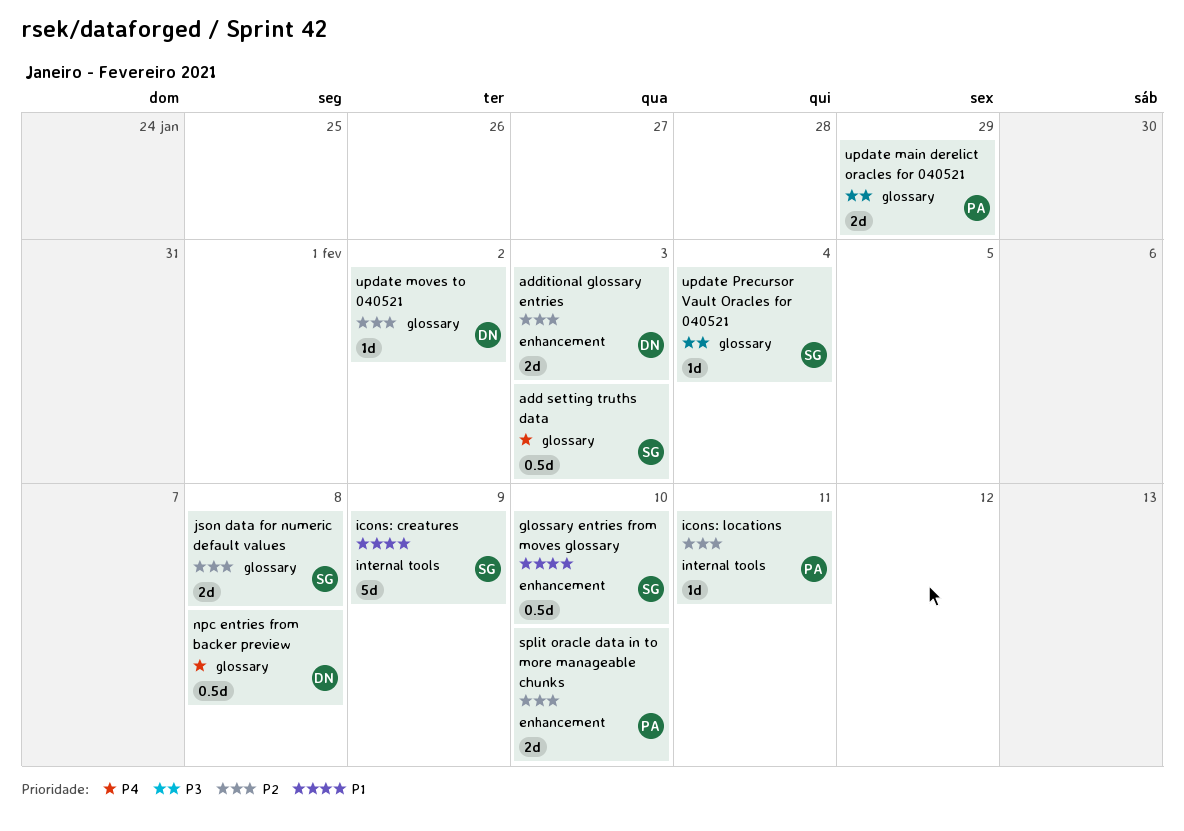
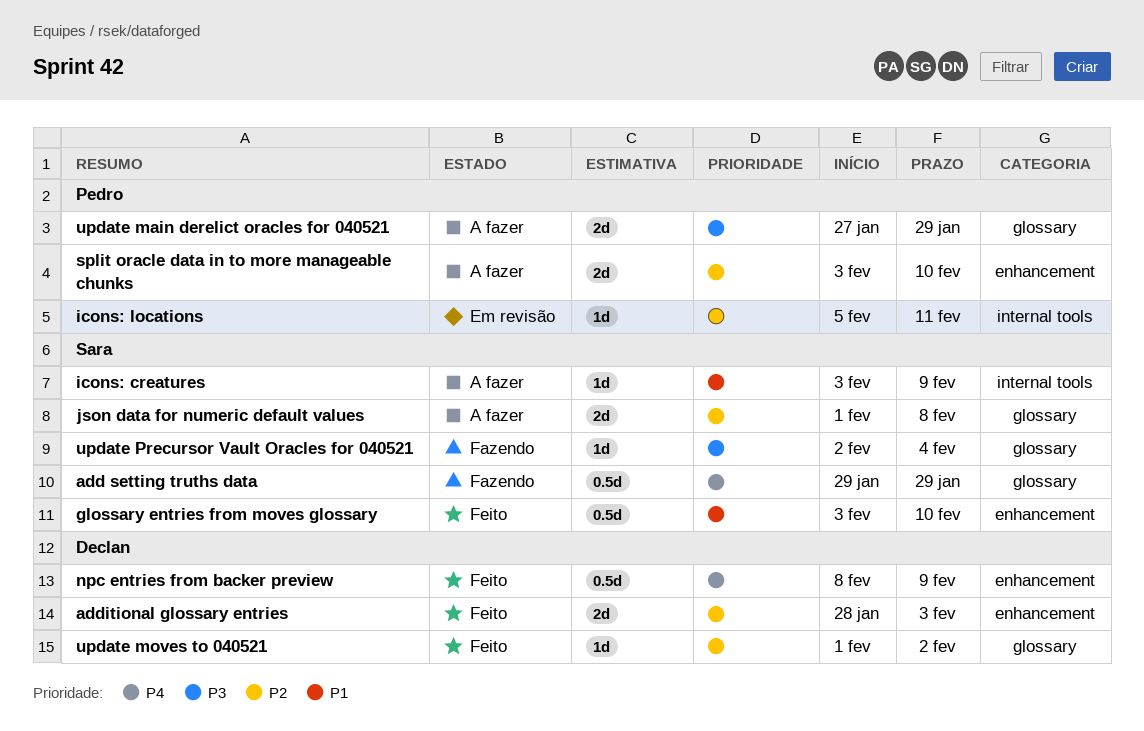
add setting truths data, due: Feb 3 -> Jan 29
icons: creatures, estimate: 5d -> 1d
npc entries from backer preview, label: glossary -> enhancement
npc entries from backer preview, due: Feb 8 -> Feb 9

